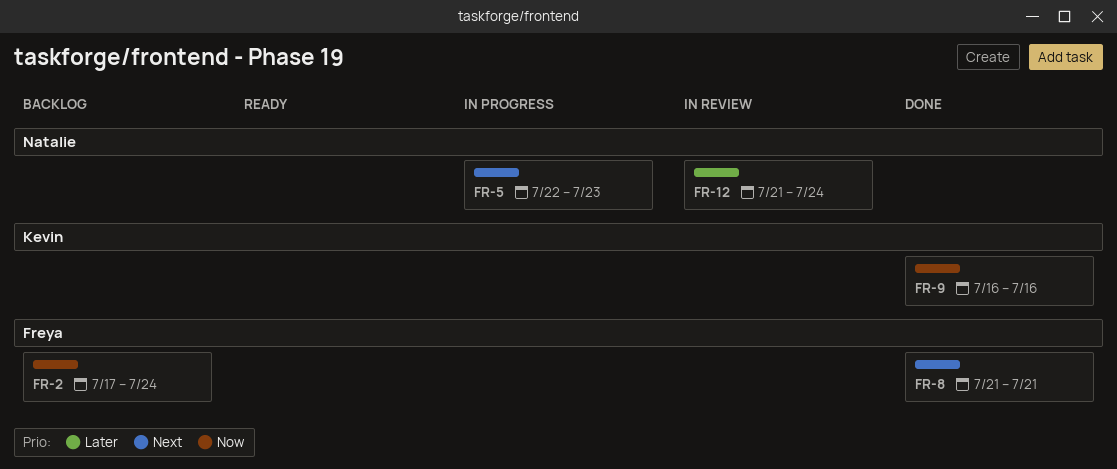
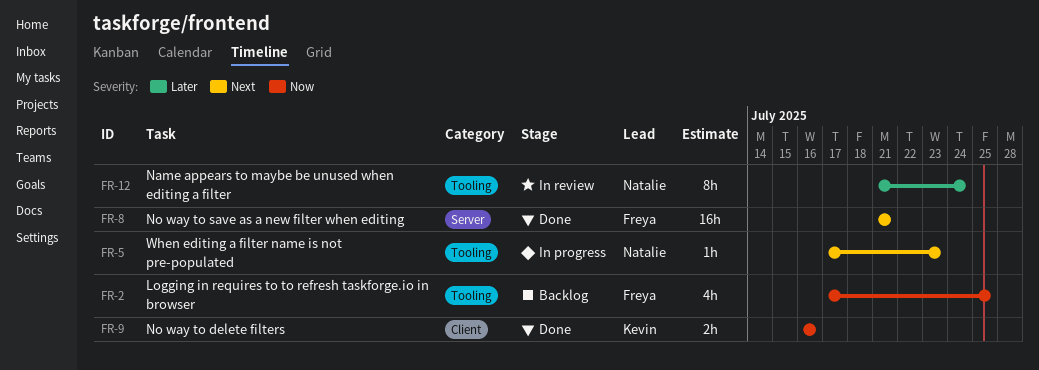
FR-2, due: Jul 24 -> Jul 25
FR-5, start: Jul 22 -> Jul 17

